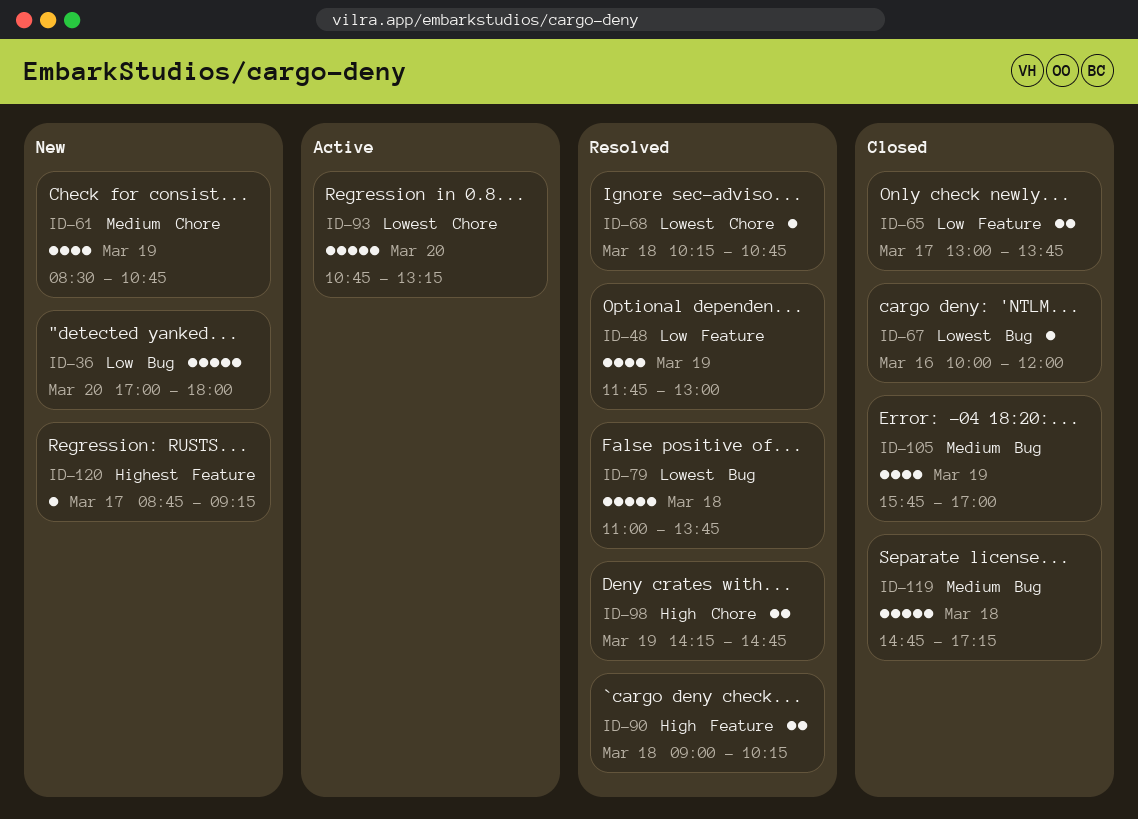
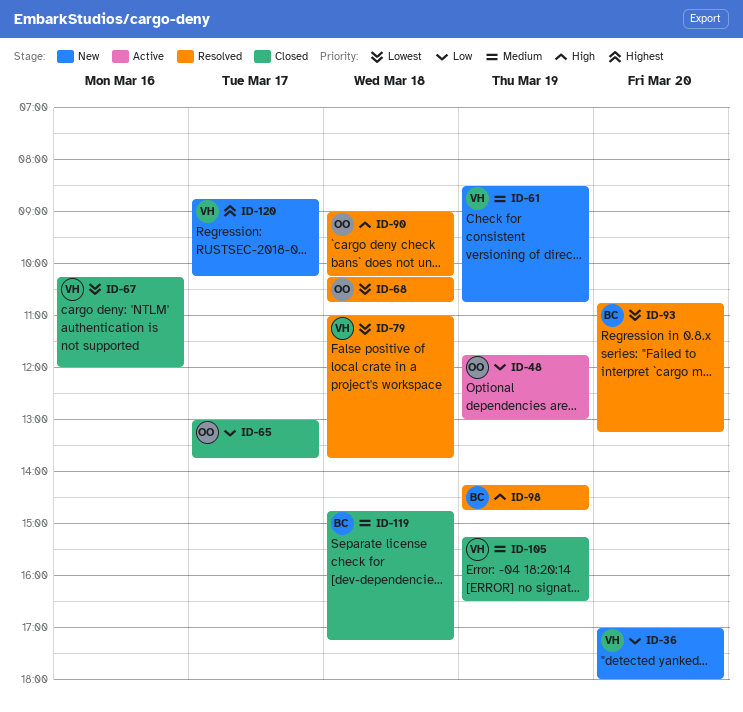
ID-48, status: Resolved -> Active
ID-67, begins: 10:00 -> 10:15
ID-93, status: Active -> Resolved
ID-105, begins: 15:45 -> 15:15
ID-105, ends: 17:00 -> 16:30
ID-120, ends: 09:15 -> 10:15

